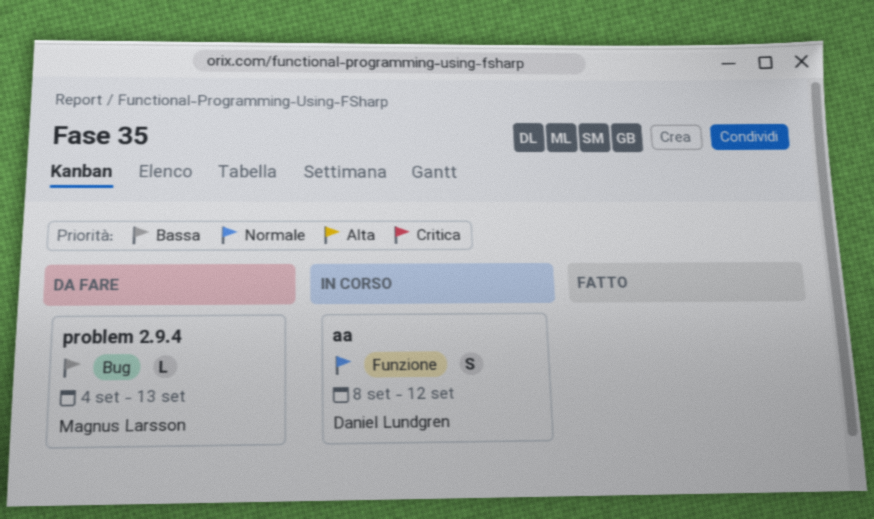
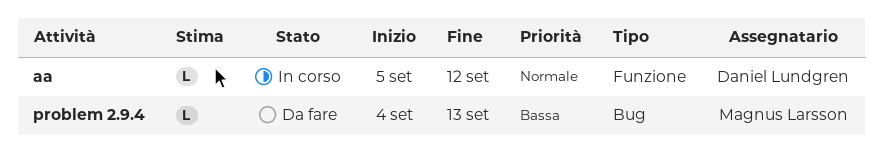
aa, estimate: S -> L
aa, start: Sep 8 -> Sep 5

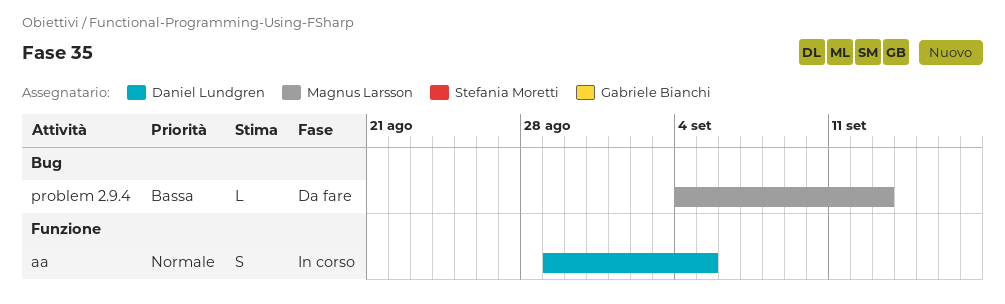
aa, estimate: L -> S
aa, start: Sep 5 -> Aug 29
aa, due: Sep 12 -> Sep 5

